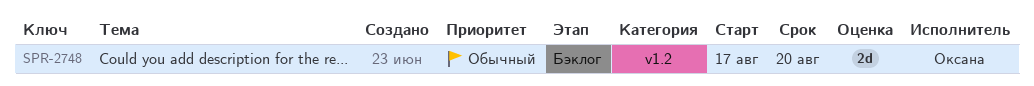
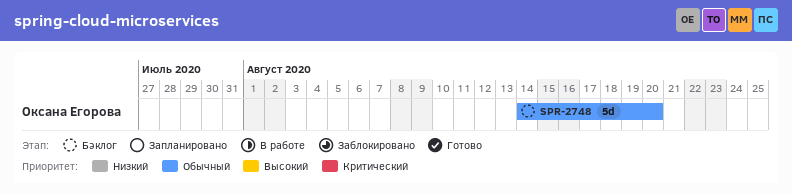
SPR-2748, estimate: 2d -> 5d
SPR-2748, start: Aug 17 -> Aug 14

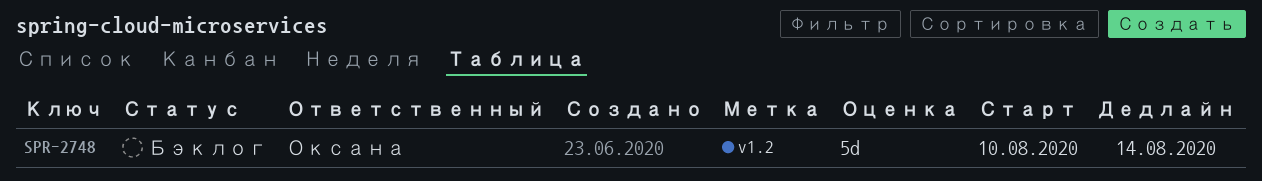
SPR-2748, start: Aug 14 -> Aug 10
SPR-2748, due: Aug 20 -> Aug 14

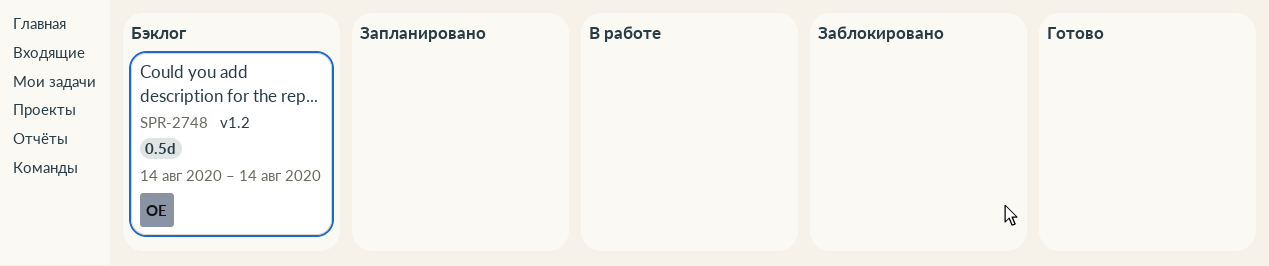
SPR-2748, estimate: 5d -> 0.5d
SPR-2748, start: Aug 10 -> Aug 14

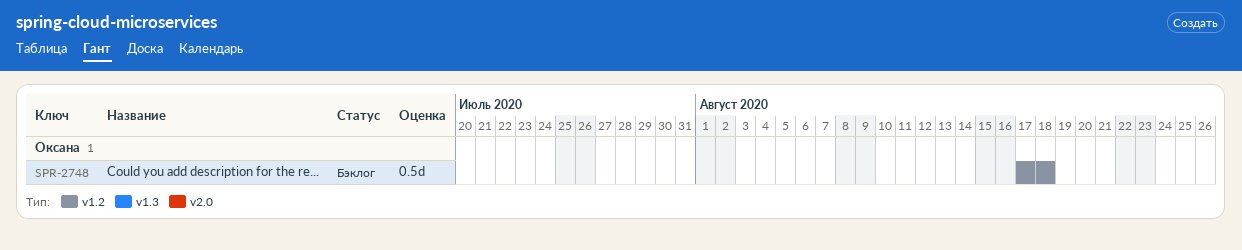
SPR-2748, start: Aug 14 -> Aug 17
SPR-2748, due: Aug 14 -> Aug 18

